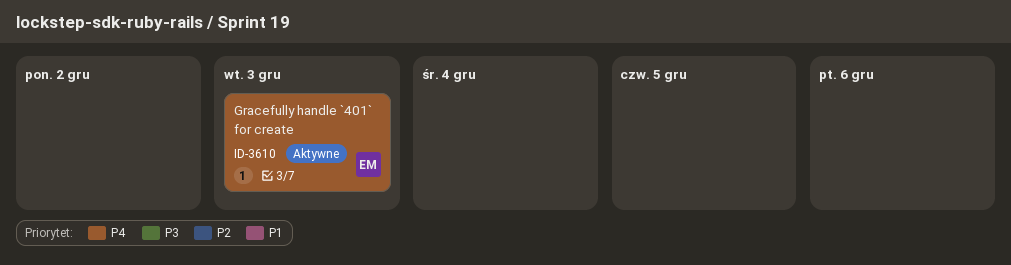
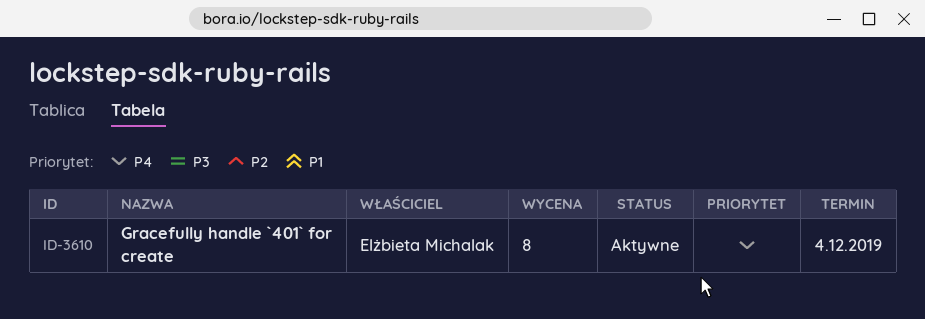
ID-3610, estimate: 1 -> 8
ID-3610, due: Dec 3 -> Dec 4

